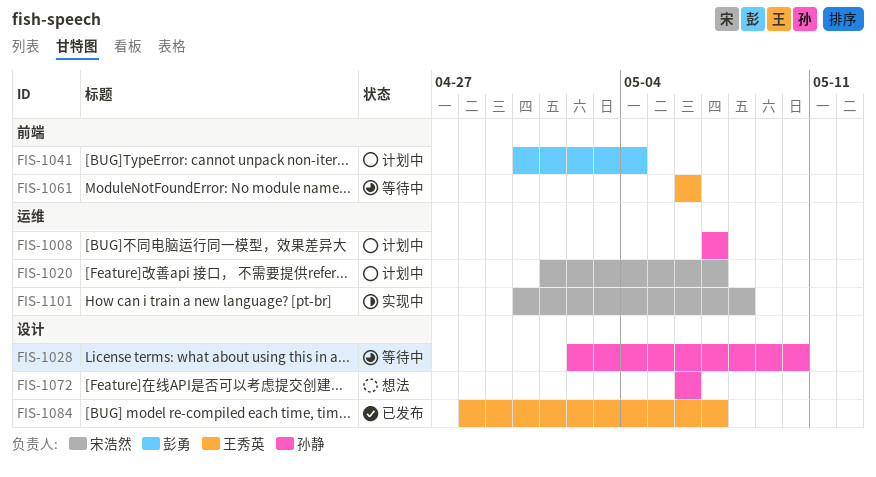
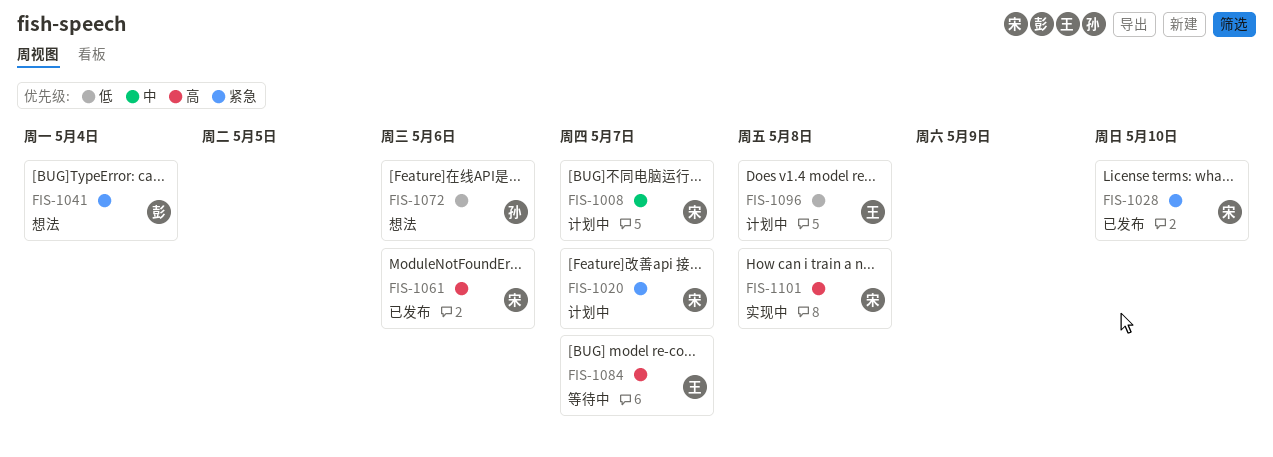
FIS-1008, owner: 孙静 -> 宋浩然
FIS-1028, status: 等待中 -> 已发布
FIS-1028, owner: 孙静 -> 宋浩然
FIS-1041, status: 计划中 -> 想法
FIS-1061, status: 等待中 -> 已发布
FIS-1061, owner: 王秀英 -> 宋浩然
FIS-1084, status: 已发布 -> 等待中
FIS-1096: none -> present

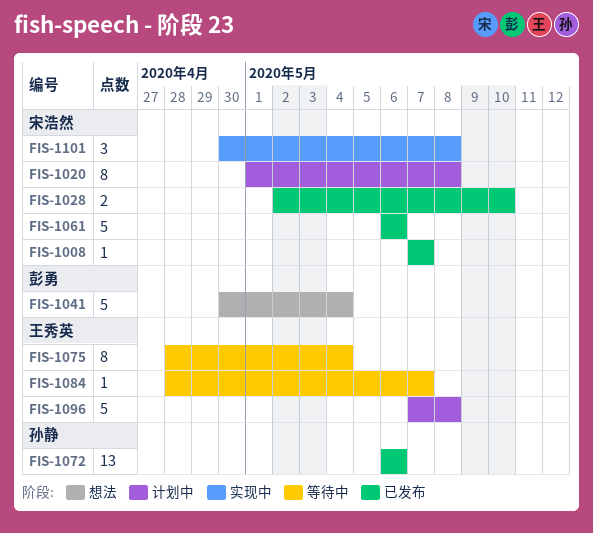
FIS-1008, status: 计划中 -> 已发布
FIS-1020, due: May 7 -> May 8
FIS-1072, status: 想法 -> 已发布
FIS-1075: none -> present

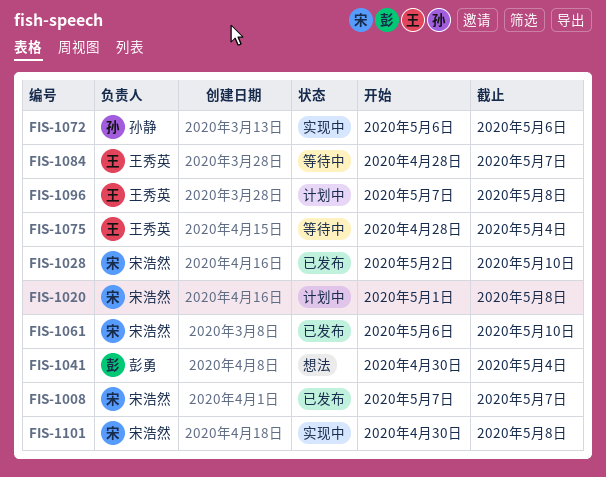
FIS-1061, due: May 6 -> May 10
FIS-1072, status: 已发布 -> 实现中

